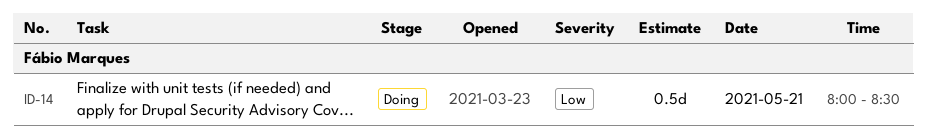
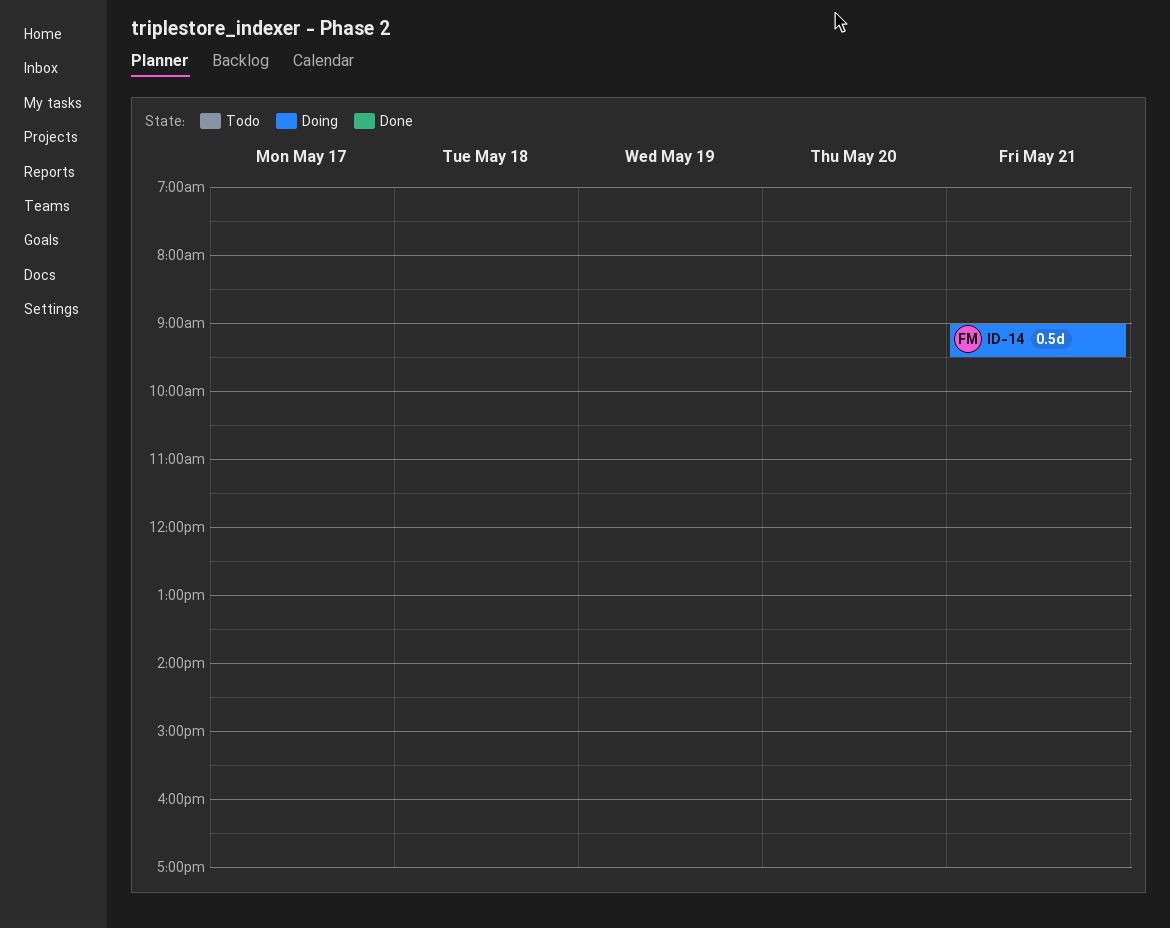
ID-14, begins: 08:00 -> 09:00
ID-14, ends: 08:30 -> 09:30

